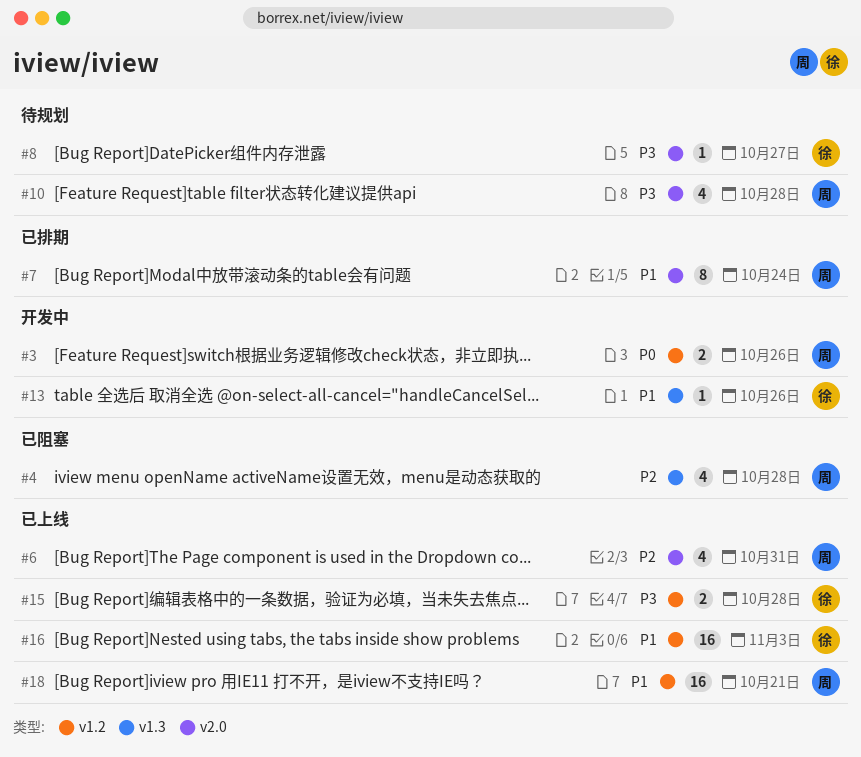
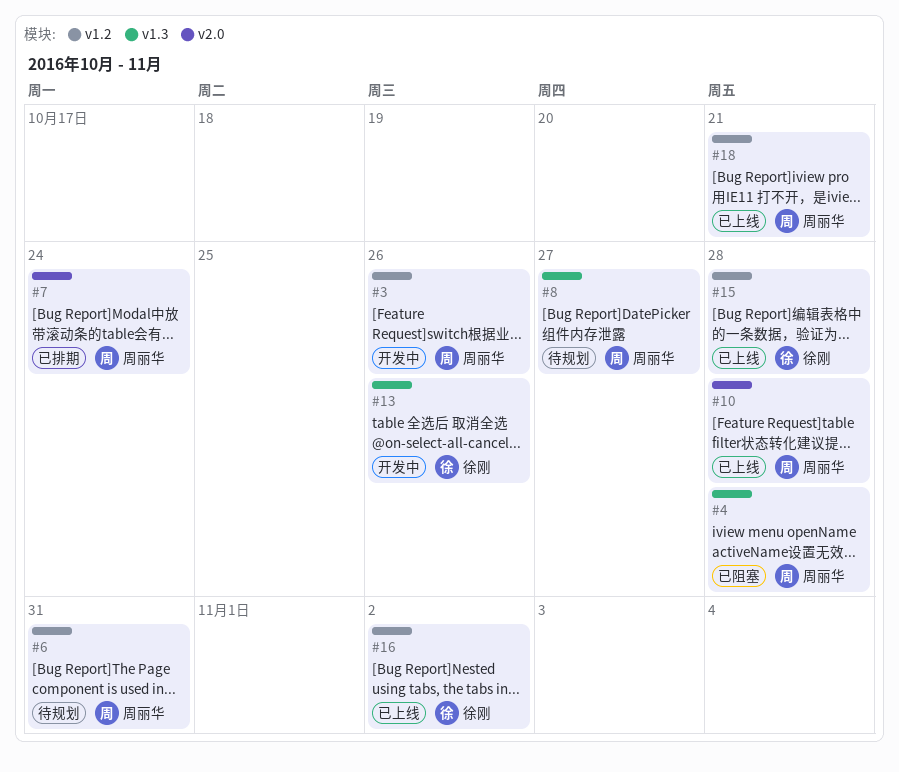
#6, status: 已上线 -> 待规划
#6, label: v2.0 -> v1.2
#8, owner: 徐刚 -> 周丽华
#8, label: v2.0 -> v1.3
#10, status: 待规划 -> 已上线
#16, due: Nov 3 -> Nov 2

